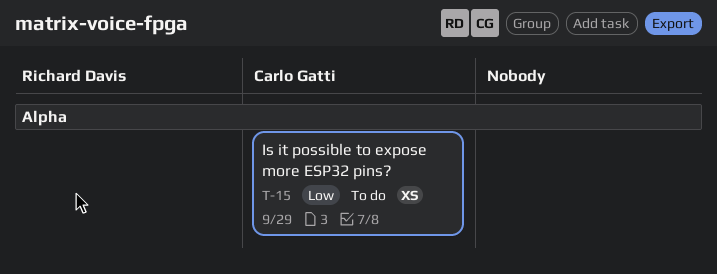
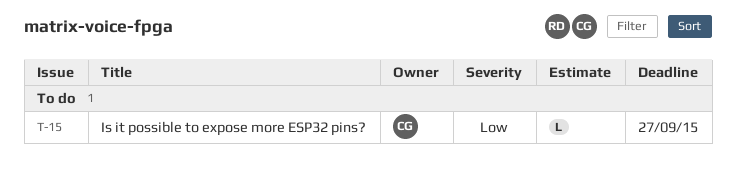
T-15, estimate: XS -> L
T-15, due: Sep 29 -> Sep 27

